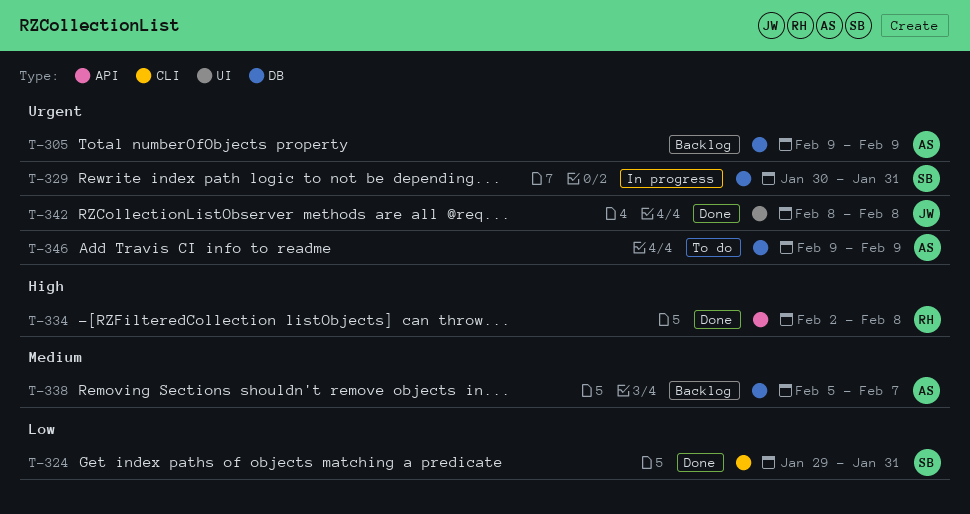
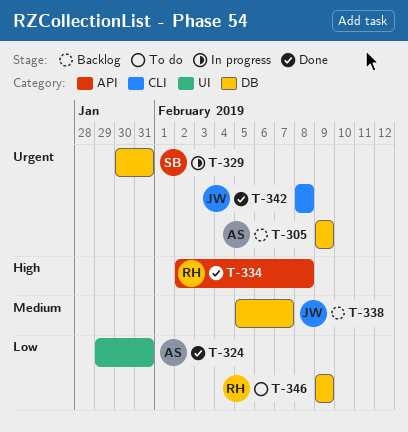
T-324, owner: SB -> AS
T-324, label: CLI -> UI
T-338, owner: AS -> JW
T-342, label: UI -> CLI
T-346, owner: AS -> RH
T-346, priority: Urgent -> Low

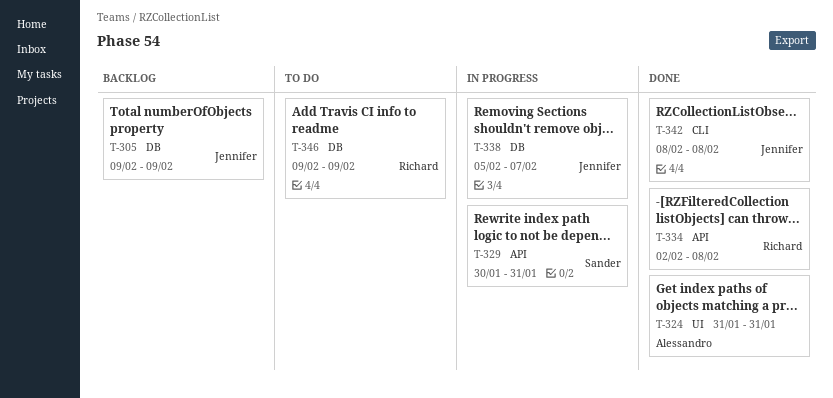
T-305, owner: Alessandro -> Jennifer
T-324, start: Jan 29 -> Jan 31
T-329, label: DB -> API
T-338, status: Backlog -> In progress

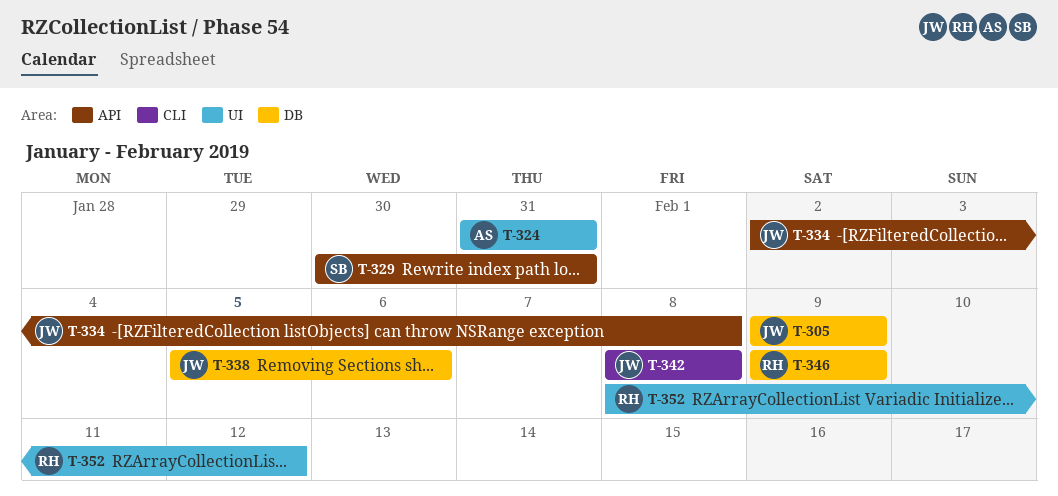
T-334, owner: Richard -> Jennifer
T-338, due: Feb 7 -> Feb 6
T-352: none -> present

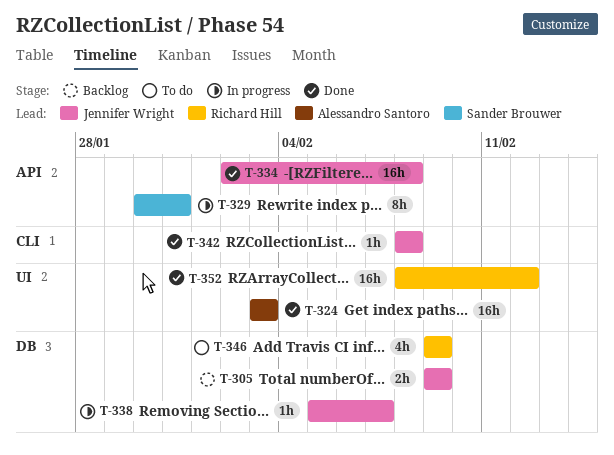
T-324, start: Jan 31 -> Feb 3
T-324, due: Jan 31 -> Feb 3
T-338, due: Feb 6 -> Feb 7

